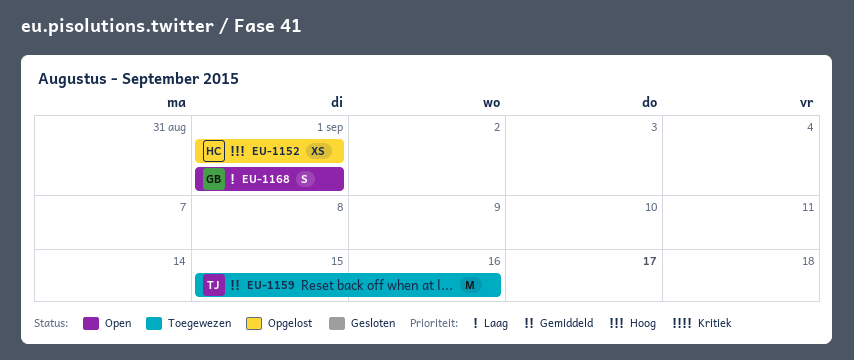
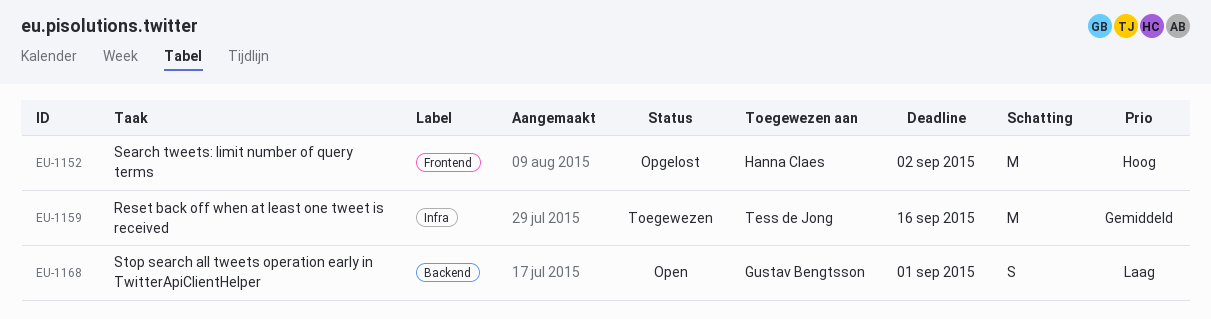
EU-1152, estimate: XS -> M
EU-1152, due: Sep 1 -> Sep 2

